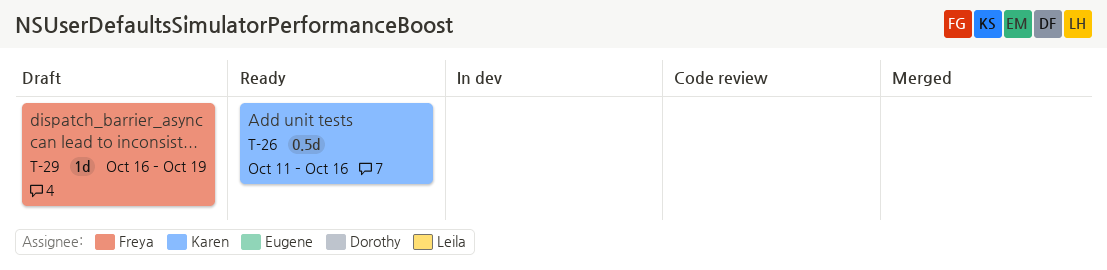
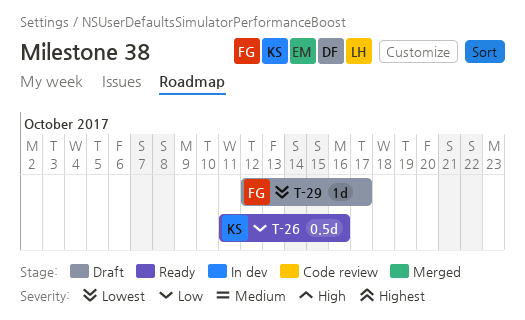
T-29, start: Oct 16 -> Oct 12
T-29, due: Oct 19 -> Oct 17

